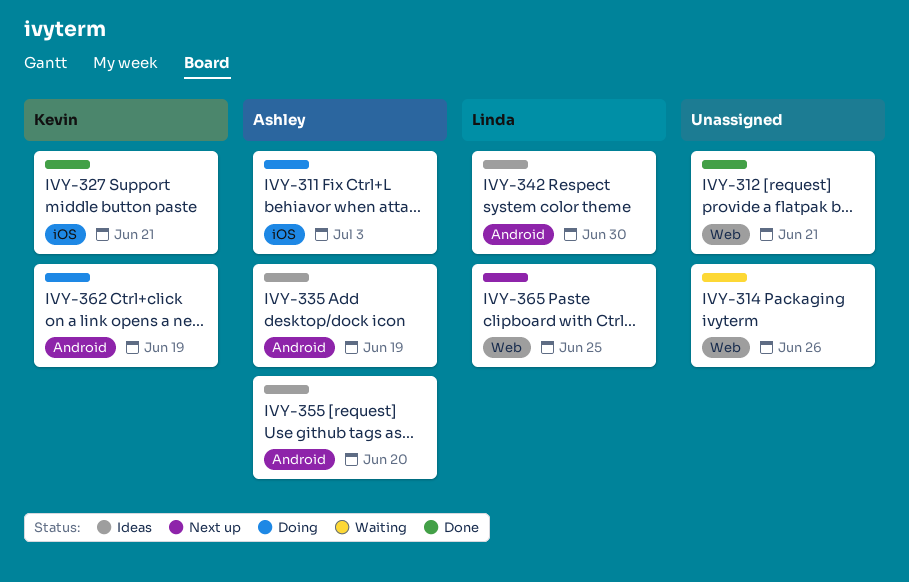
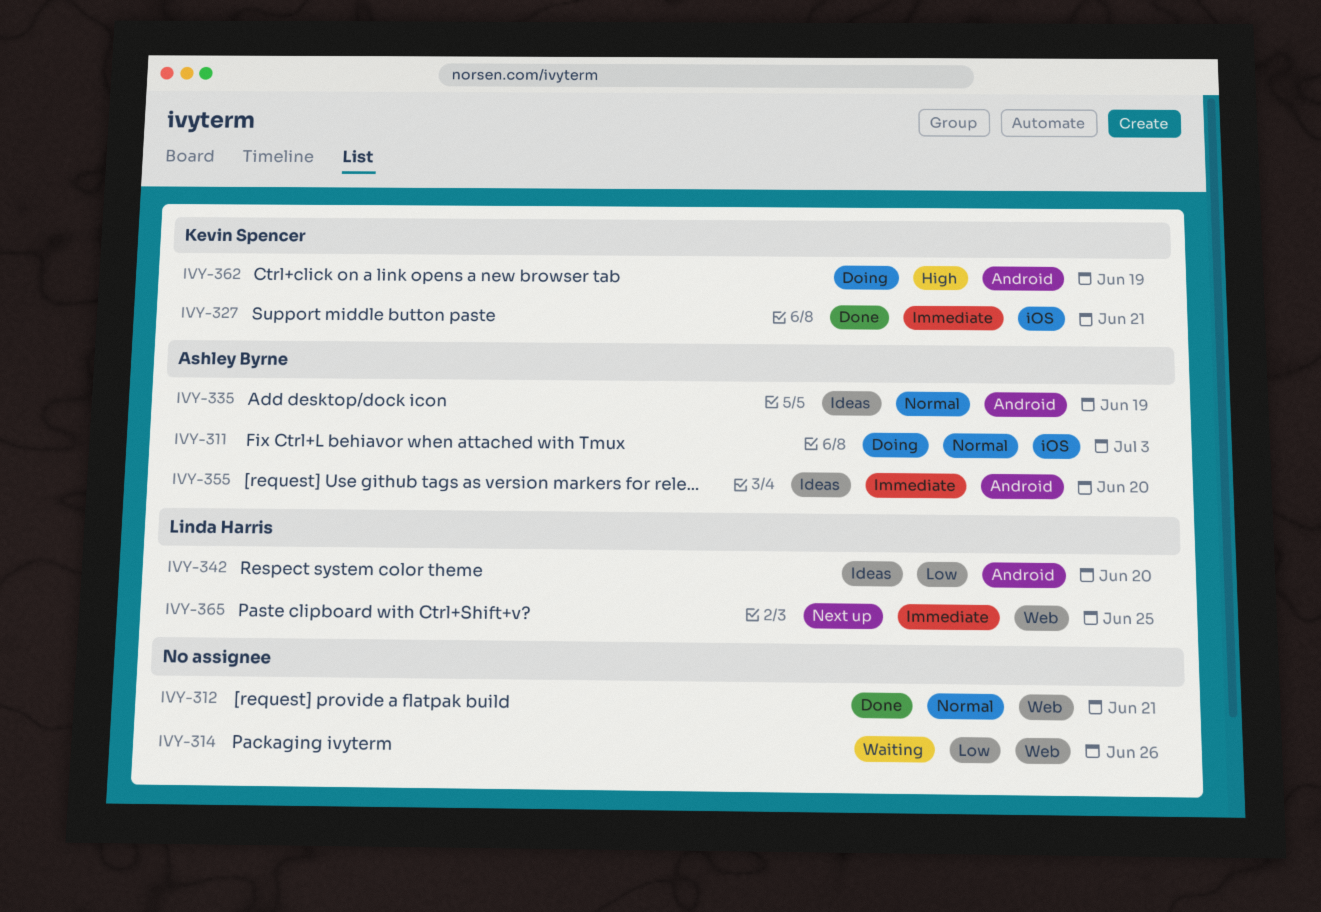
IVY-342, due: Jun 30 -> Jun 20

